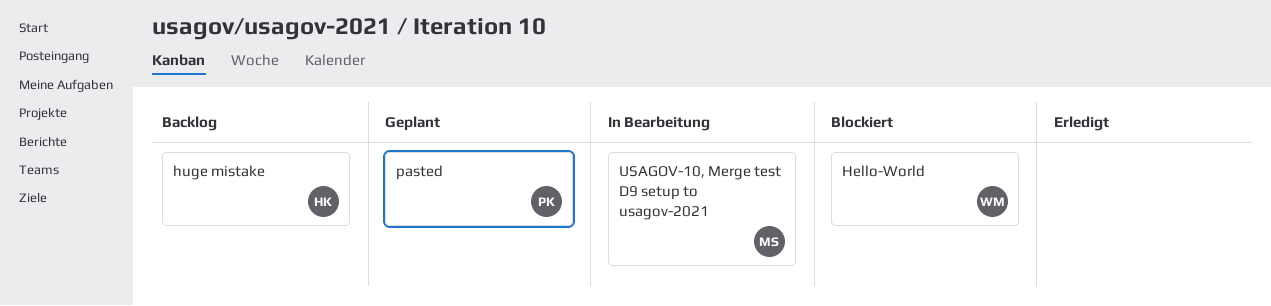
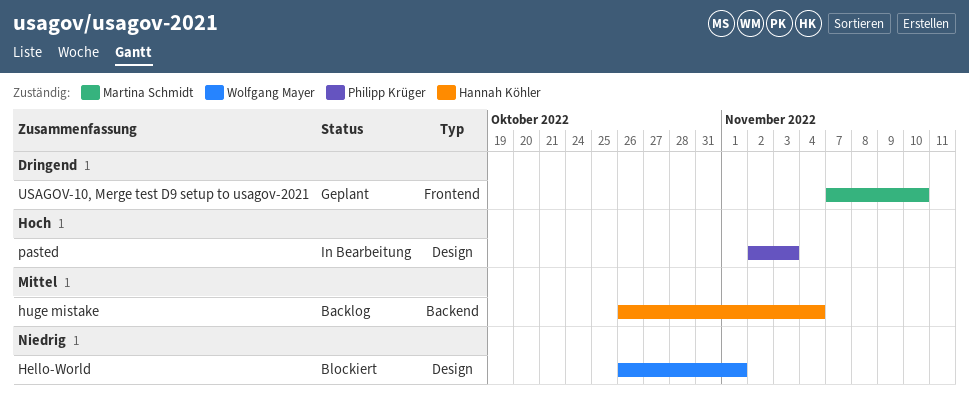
pasted, status: Geplant -> In Bearbeitung
USAGOV-10, Merge test D9 setup to usagov-2021, status: In Bearbeitung -> Geplant

